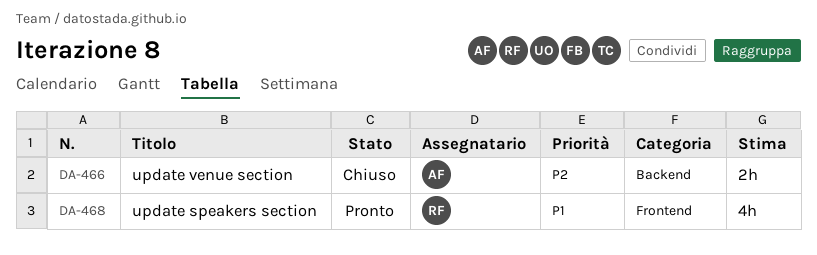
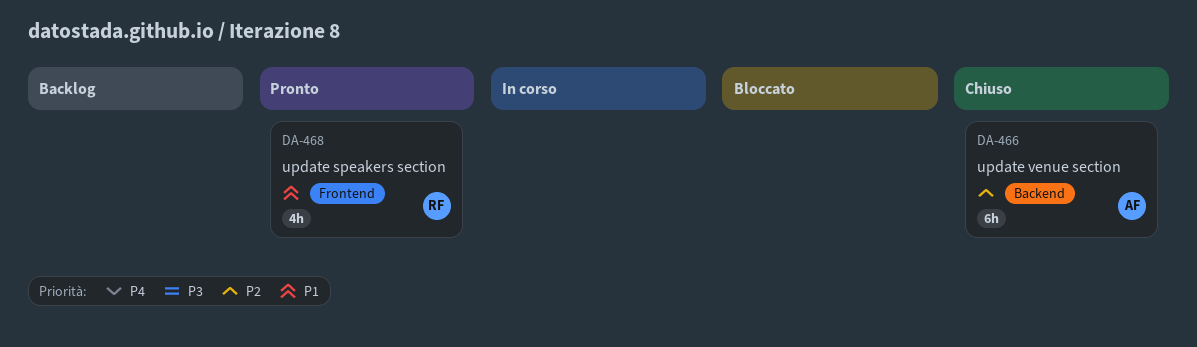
DA-466, estimate: 2h -> 6h

